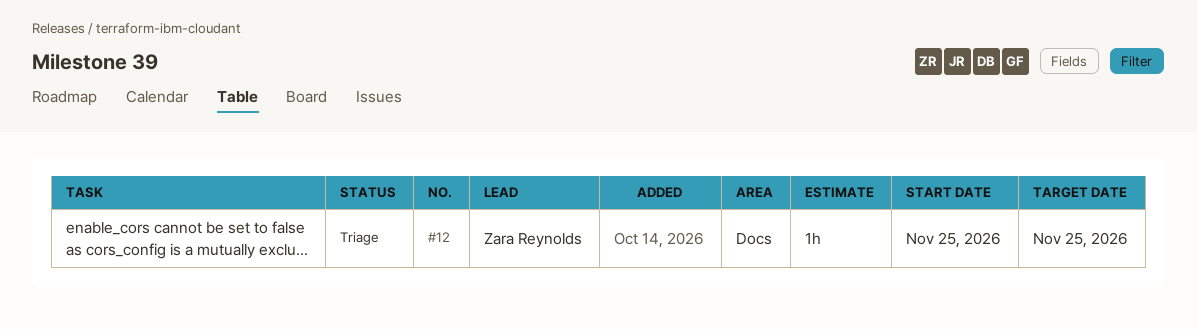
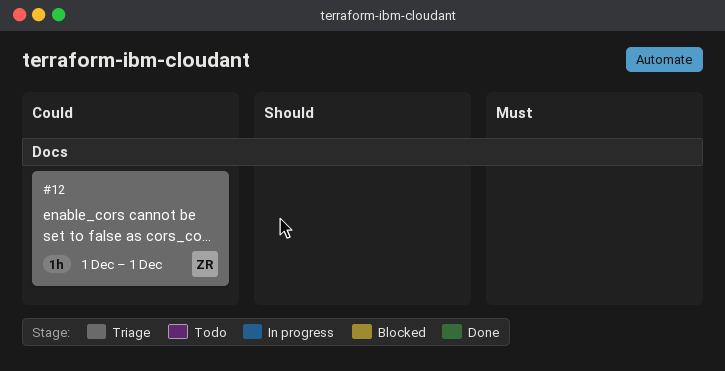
#12, start: Nov 25 -> Dec 1
#12, due: Nov 25 -> Dec 1

